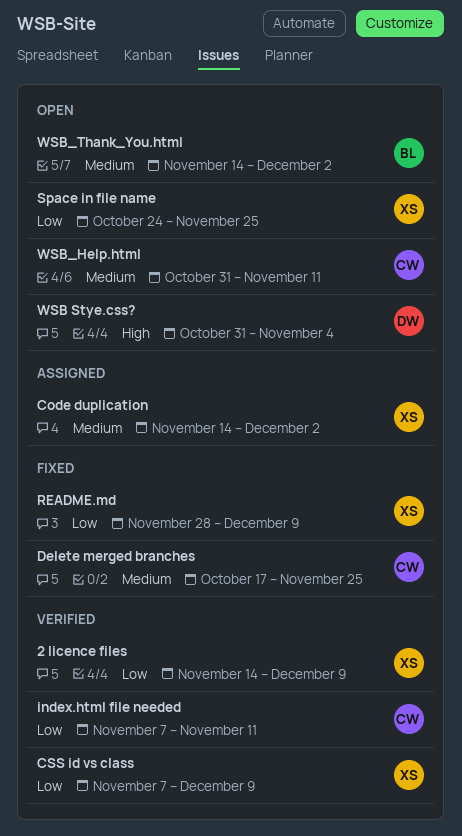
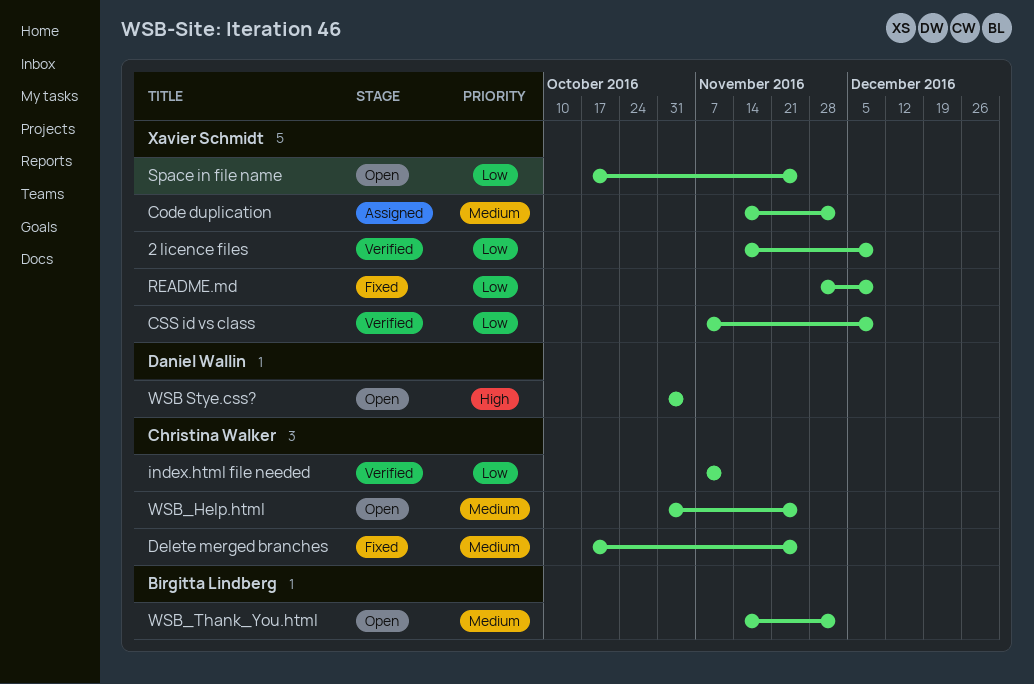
Space in file name, start: Oct 24 -> Oct 17
WSB_Help.html, due: Nov 11 -> Nov 25

